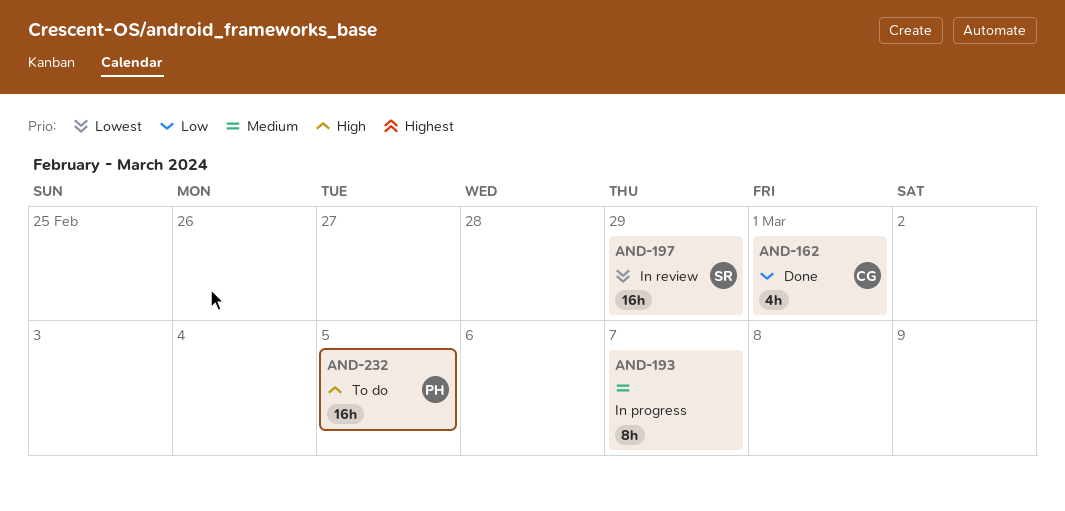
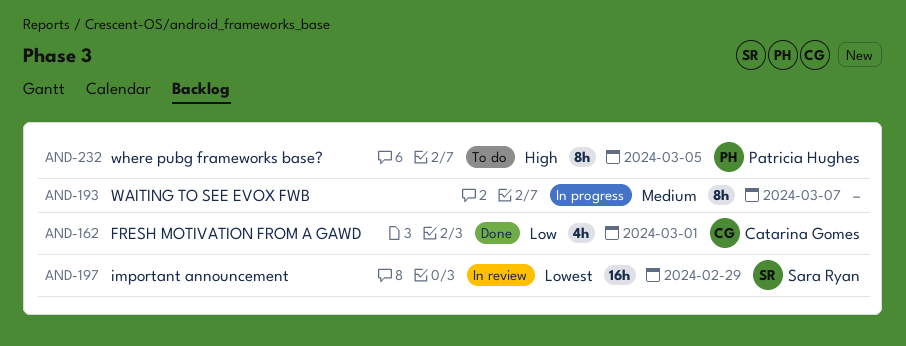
AND-232, estimate: 16h -> 8h

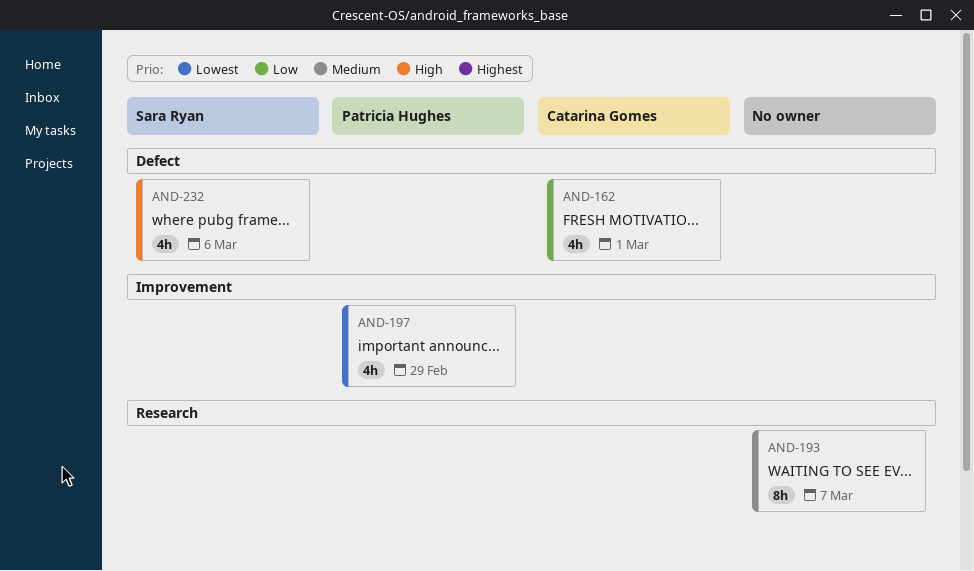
AND-197, owner: Sara Ryan -> Patricia Hughes
AND-197, estimate: 16h -> 4h
AND-232, owner: Patricia Hughes -> Sara Ryan
AND-232, estimate: 8h -> 4h
AND-232, due: Mar 5 -> Mar 6

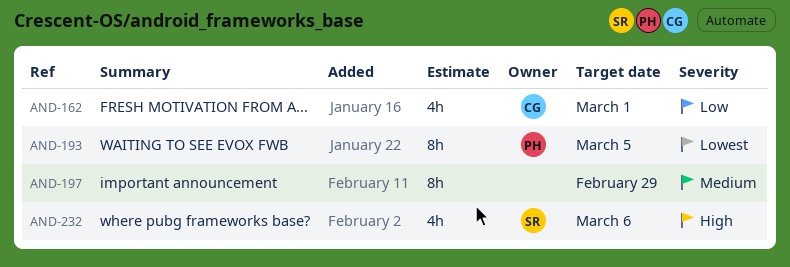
AND-193, owner: none -> Patricia Hughes
AND-193, priority: Medium -> Lowest
AND-193, due: Mar 7 -> Mar 5
AND-197, owner: Patricia Hughes -> none
AND-197, priority: Lowest -> Medium
AND-197, estimate: 4h -> 8h

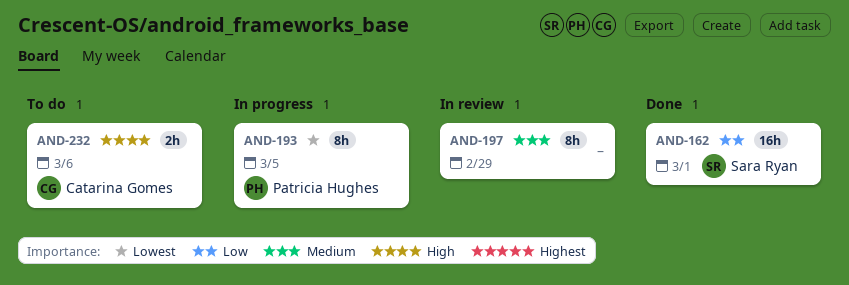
AND-162, owner: Catarina Gomes -> Sara Ryan
AND-162, estimate: 4h -> 16h
AND-232, owner: Sara Ryan -> Catarina Gomes
AND-232, estimate: 4h -> 2h

